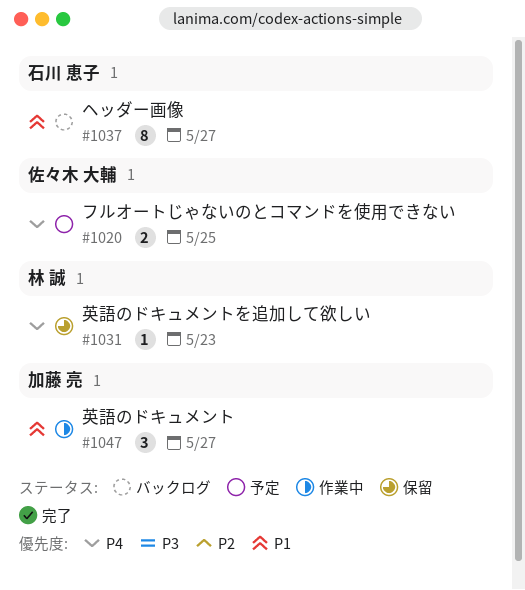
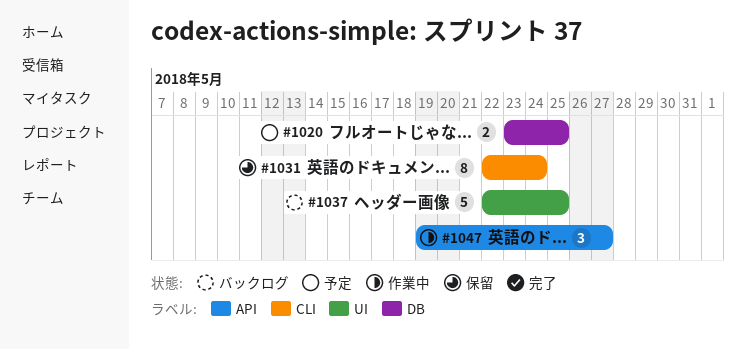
#1031, estimate: 1 -> 8
#1031, due: May 23 -> May 24
#1037, estimate: 8 -> 5
#1037, due: May 27 -> May 25

